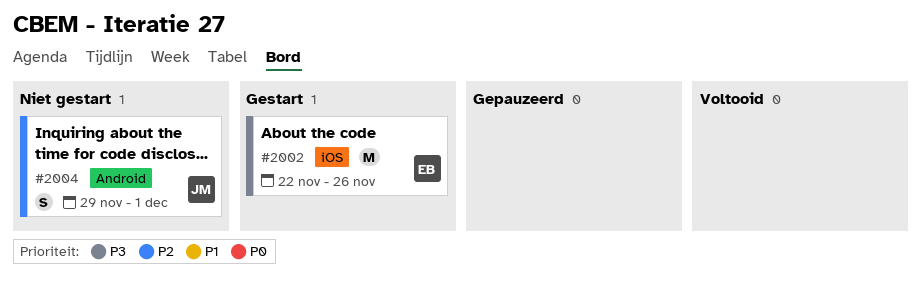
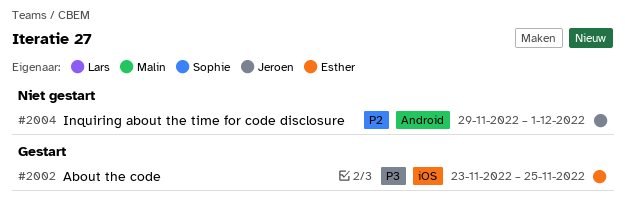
#2002, start: Nov 22 -> Nov 23
#2002, due: Nov 26 -> Nov 25

